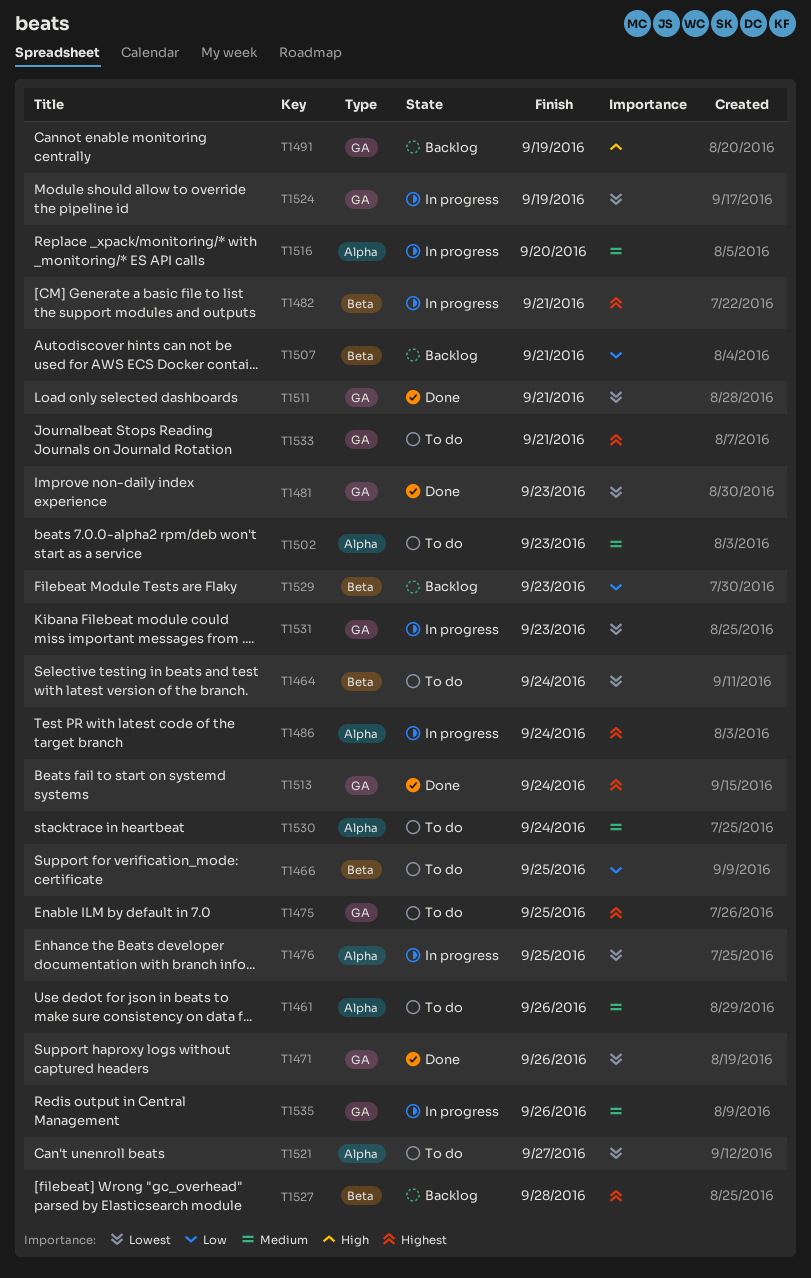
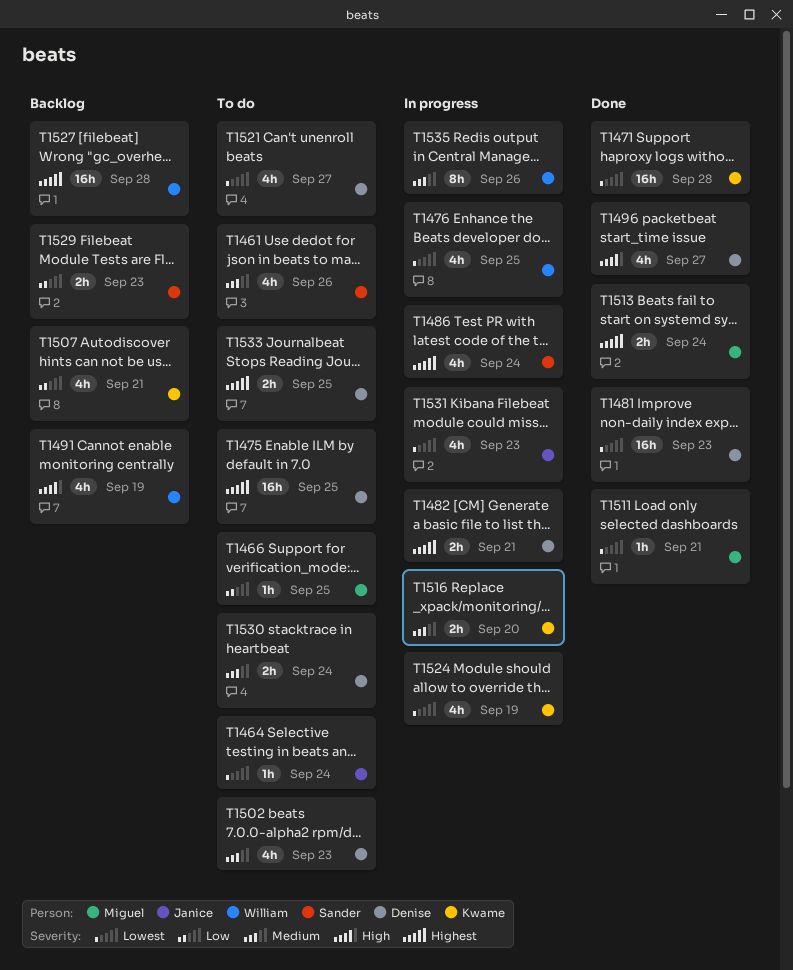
T1471, due: Sep 26 -> Sep 28
T1496: none -> present
T1533, due: Sep 21 -> Sep 25

